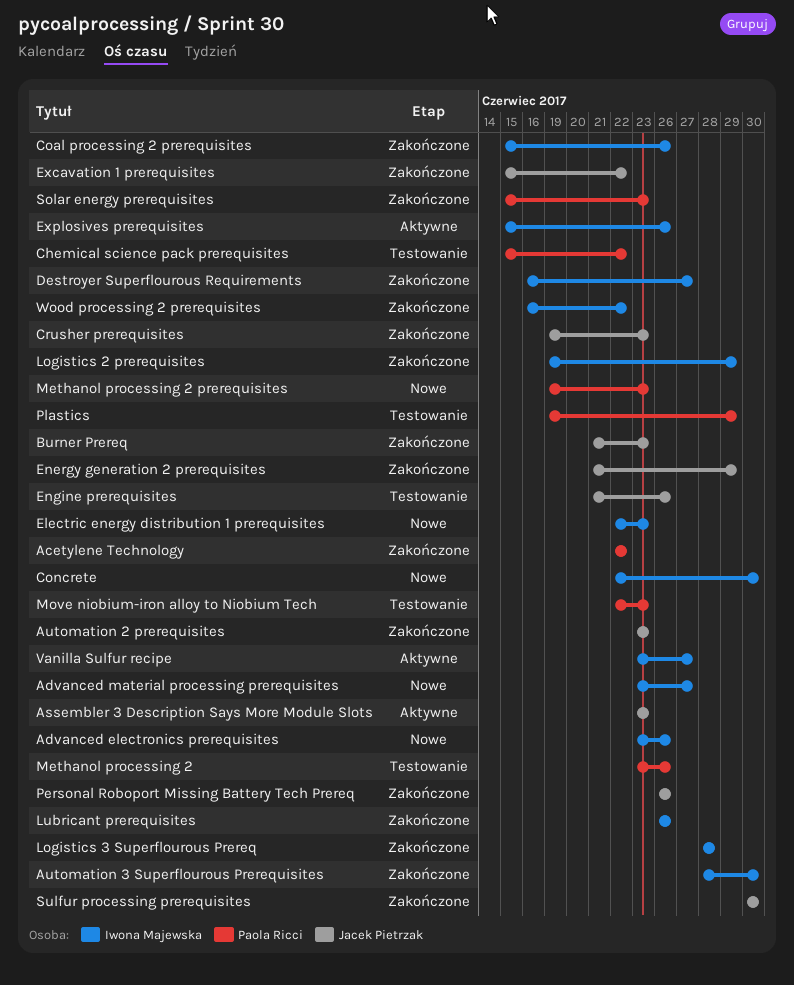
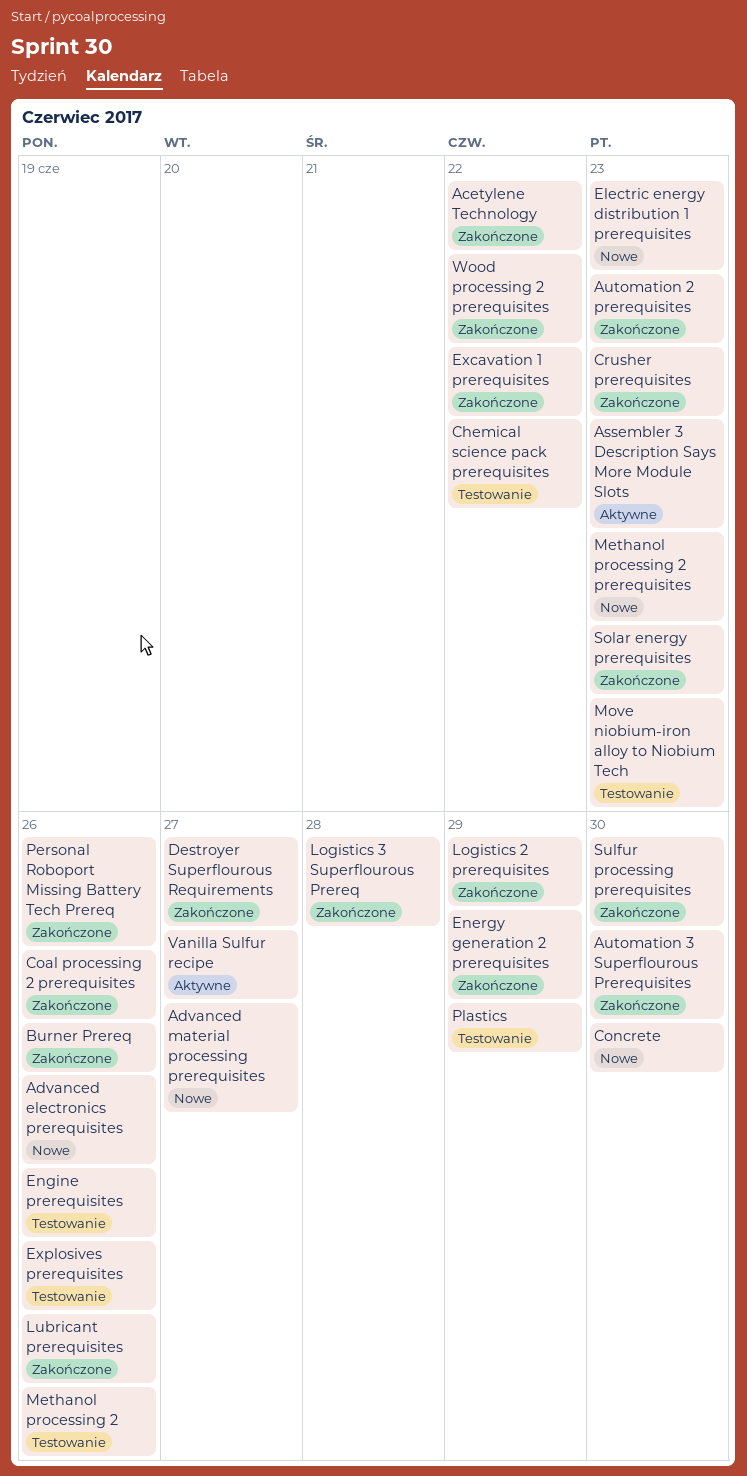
Burner Prereq, due: Jun 23 -> Jun 26
Explosives prerequisites, status: Aktywne -> Testowanie

